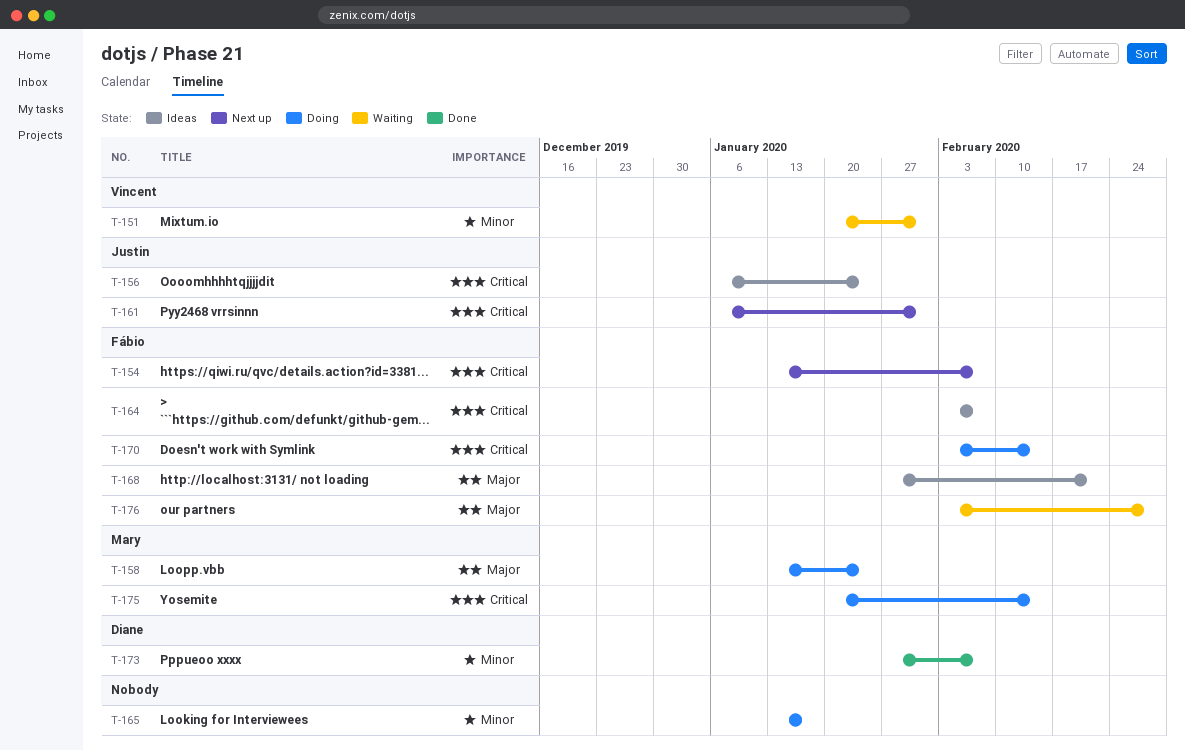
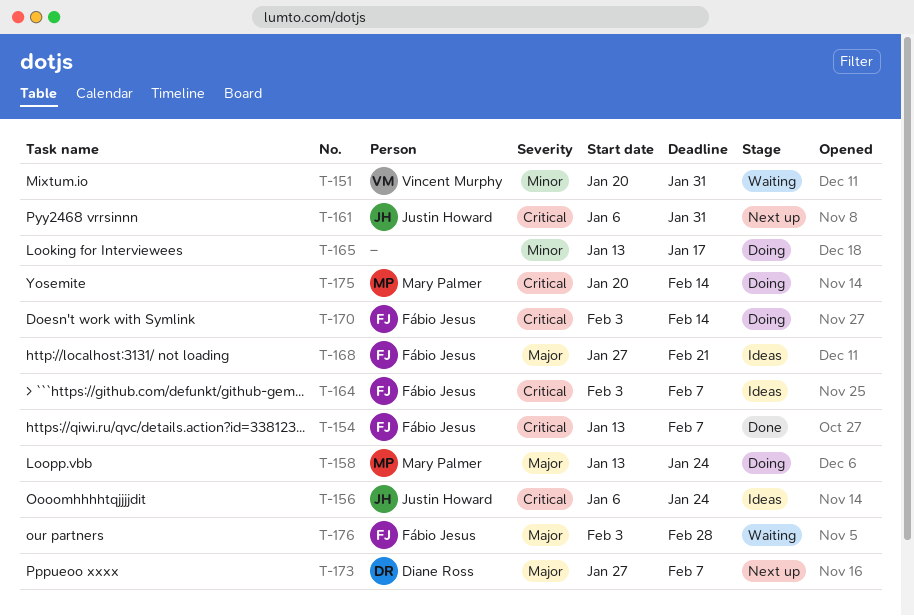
T-154, status: Next up -> Done
T-173, status: Done -> Next up
T-173, priority: Minor -> Major

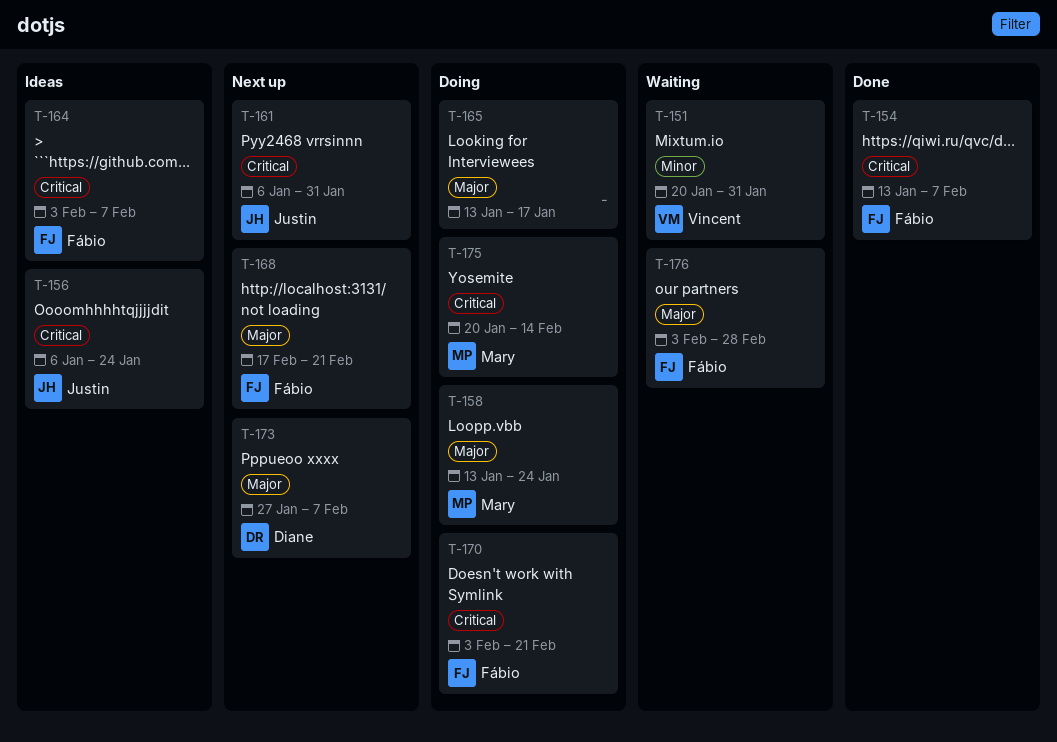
T-165, priority: Minor -> Major
T-168, status: Ideas -> Next up
T-168, start: Jan 27 -> Feb 17
T-170, due: Feb 14 -> Feb 21

